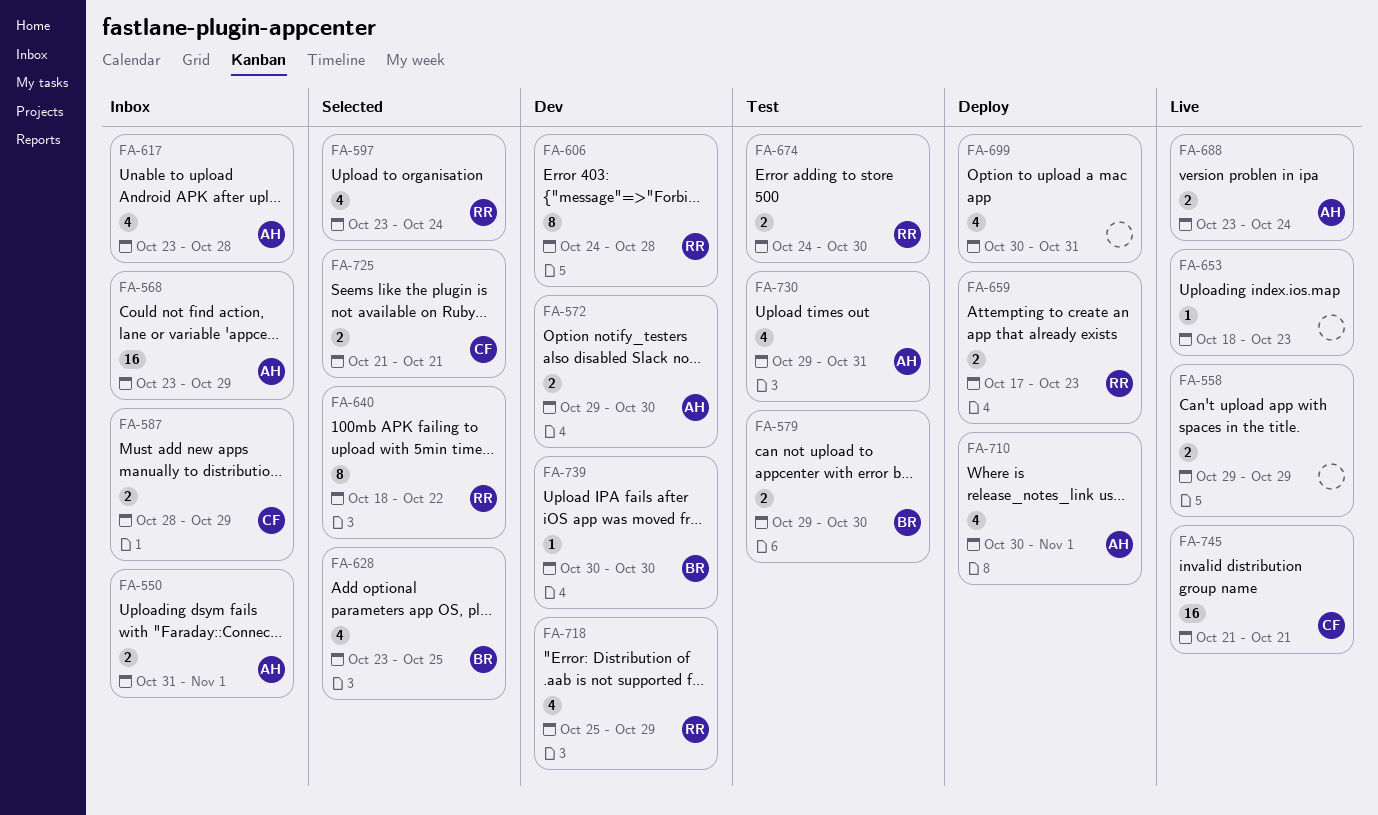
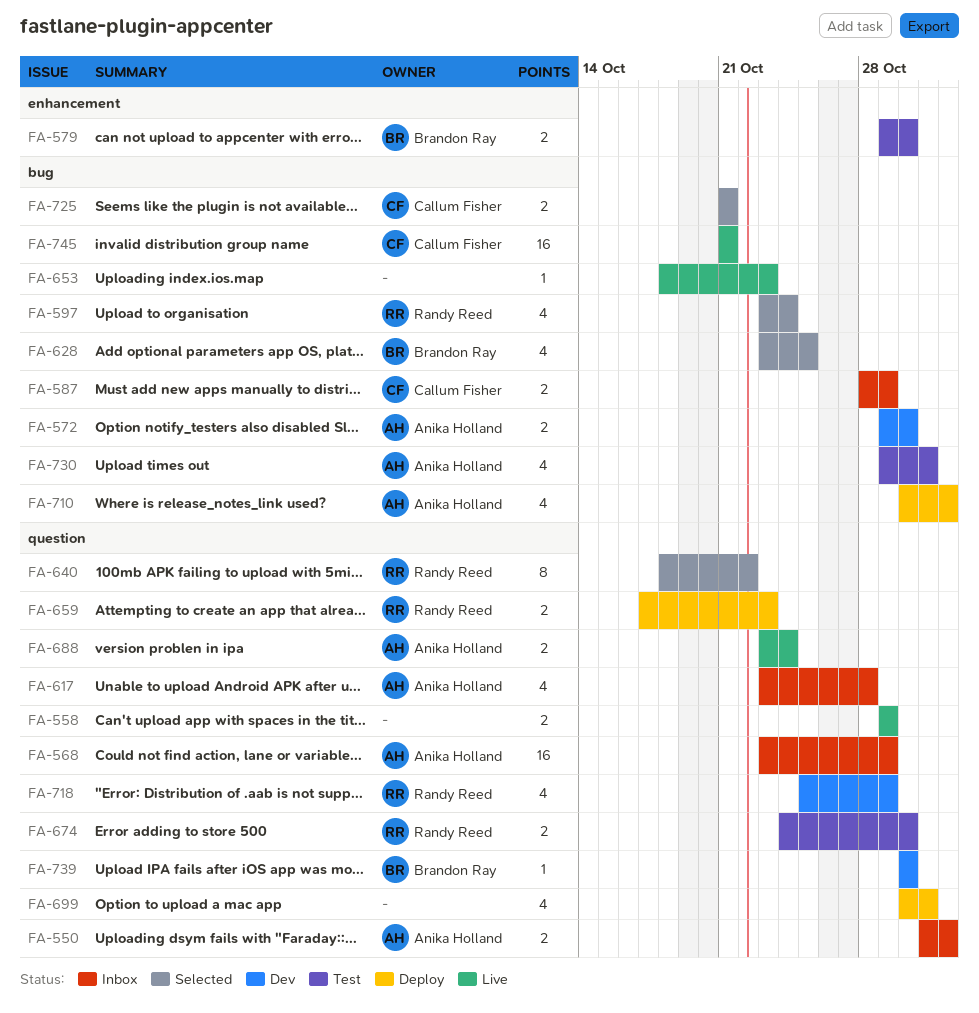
FA-606: present -> none

